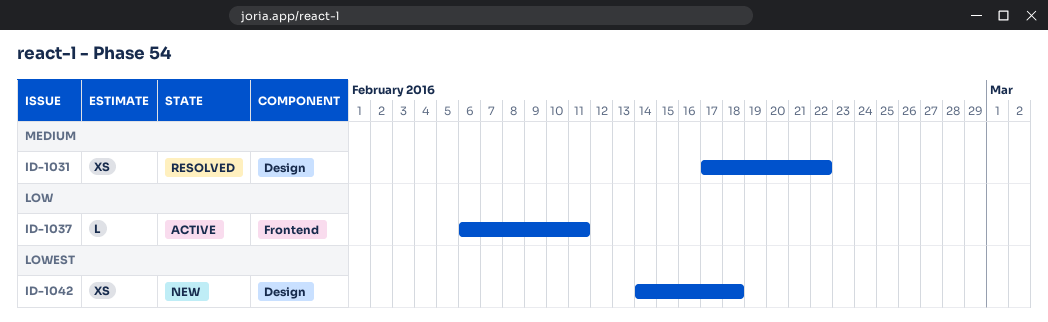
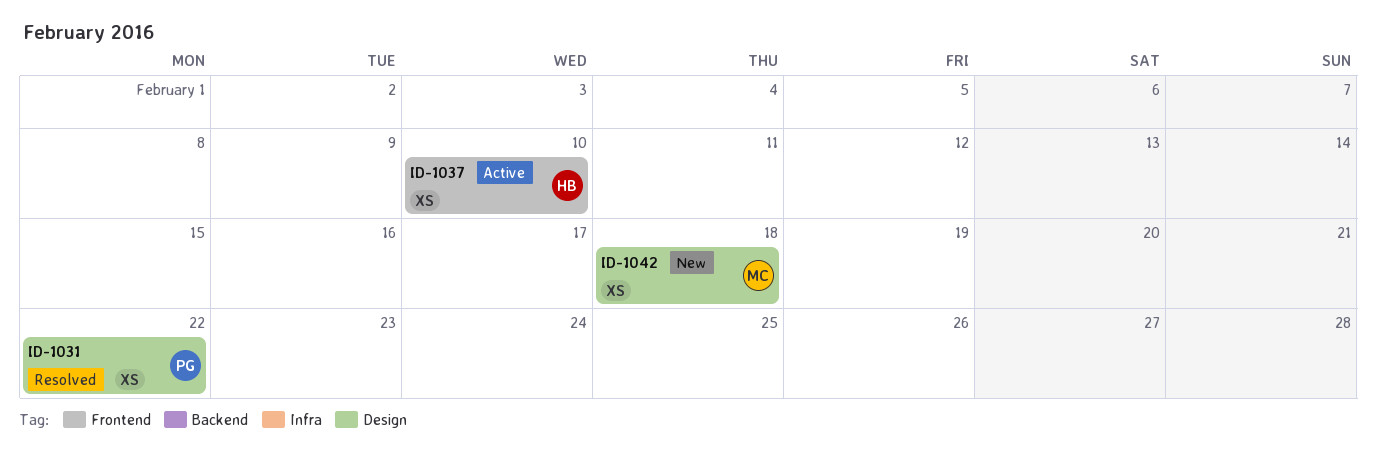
ID-1037, estimate: L -> XS
ID-1037, due: Feb 11 -> Feb 10

